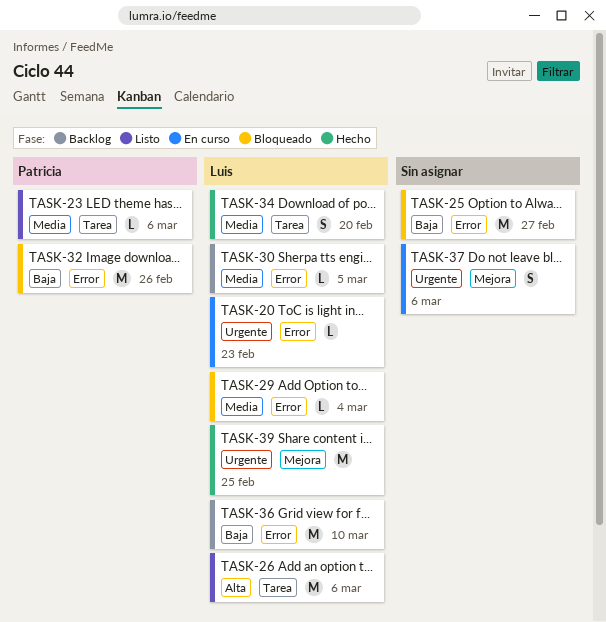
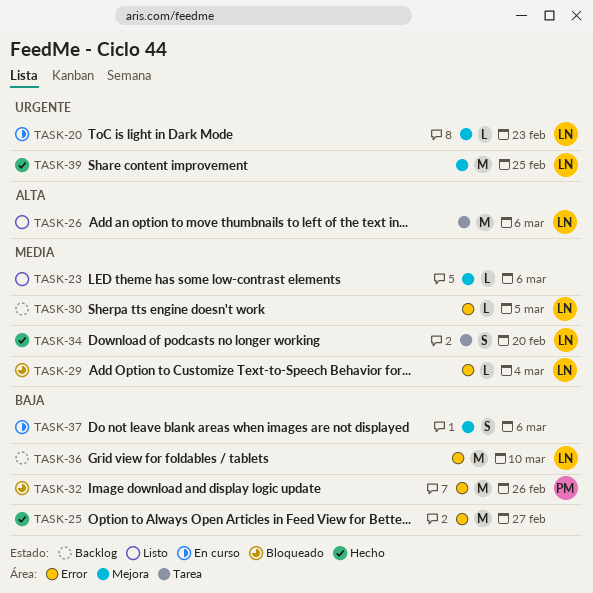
TASK-20, label: Error -> Mejora
TASK-23, owner: Patricia -> none
TASK-23, label: Tarea -> Mejora
TASK-25, status: Bloqueado -> Hecho
TASK-37, priority: Urgente -> Baja

